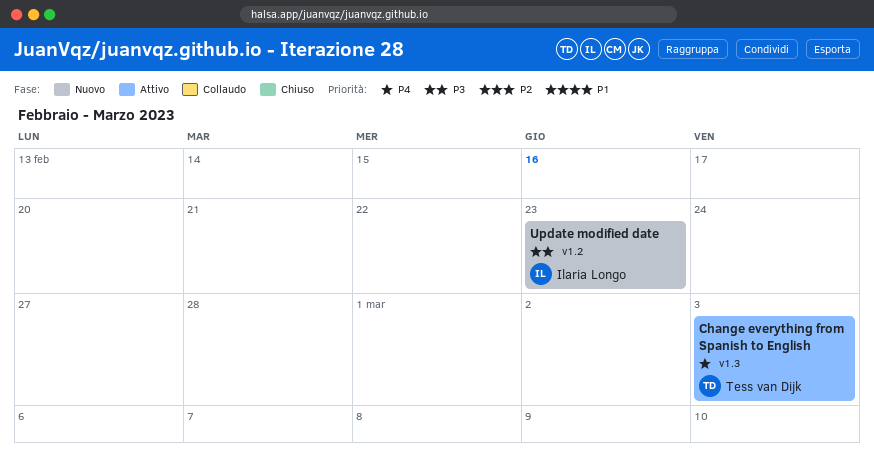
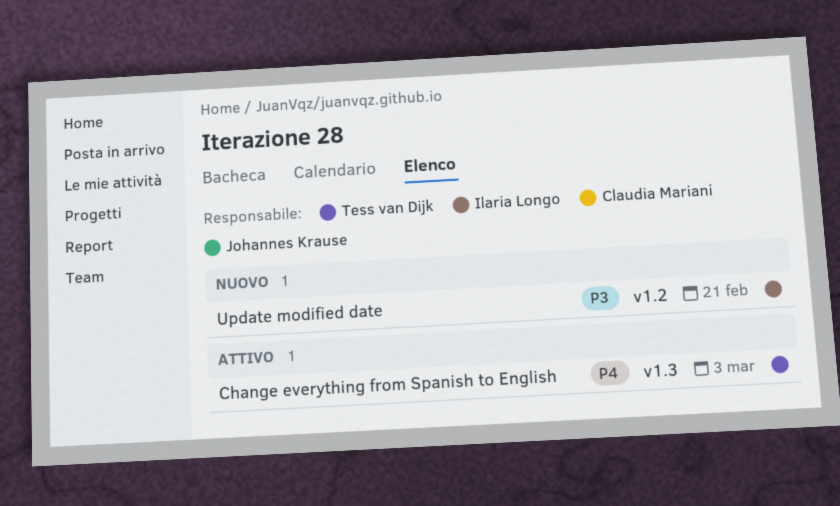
Update modified date, due: Feb 23 -> Feb 21

